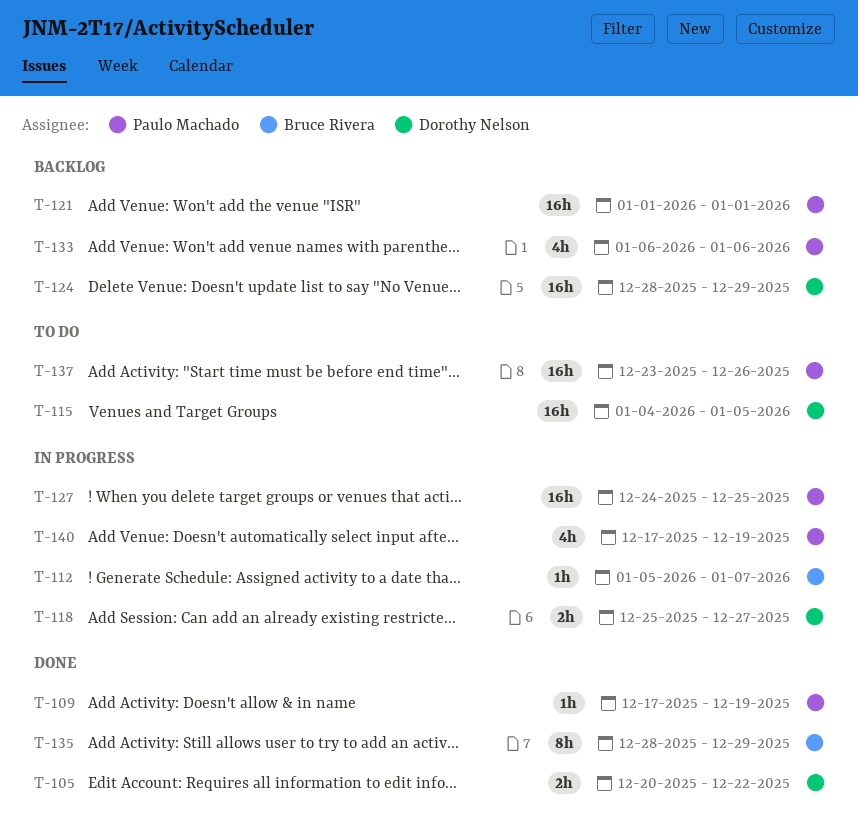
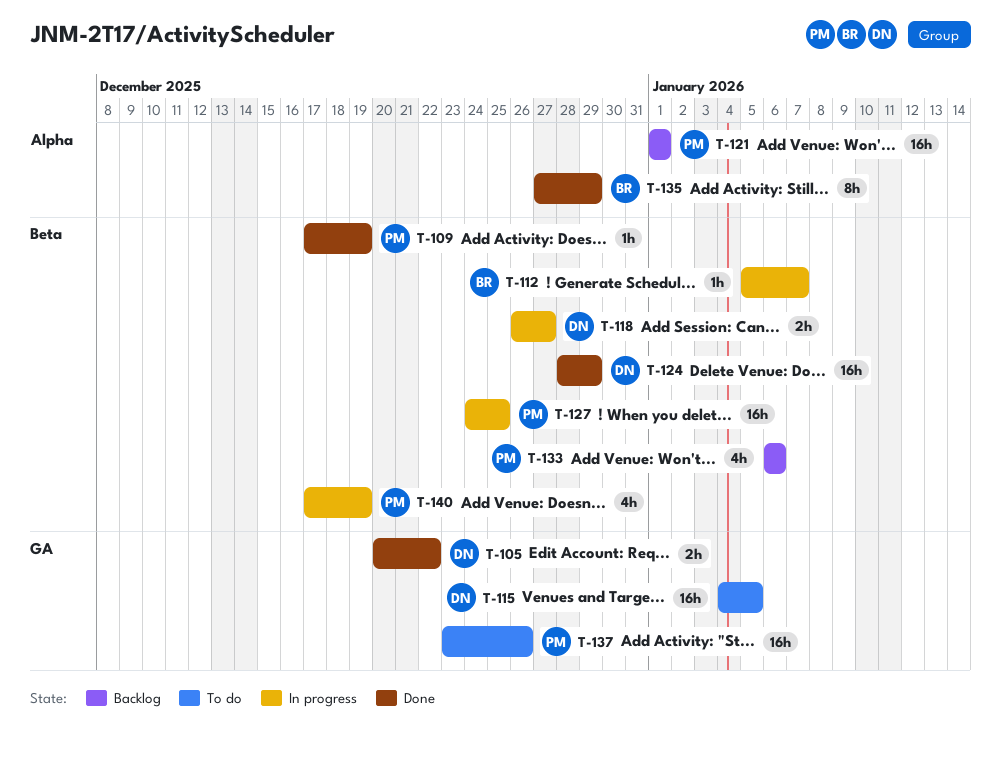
T-118, start: Dec 25 -> Dec 26
T-124, status: Backlog -> Done
T-135, start: Dec 28 -> Dec 27

